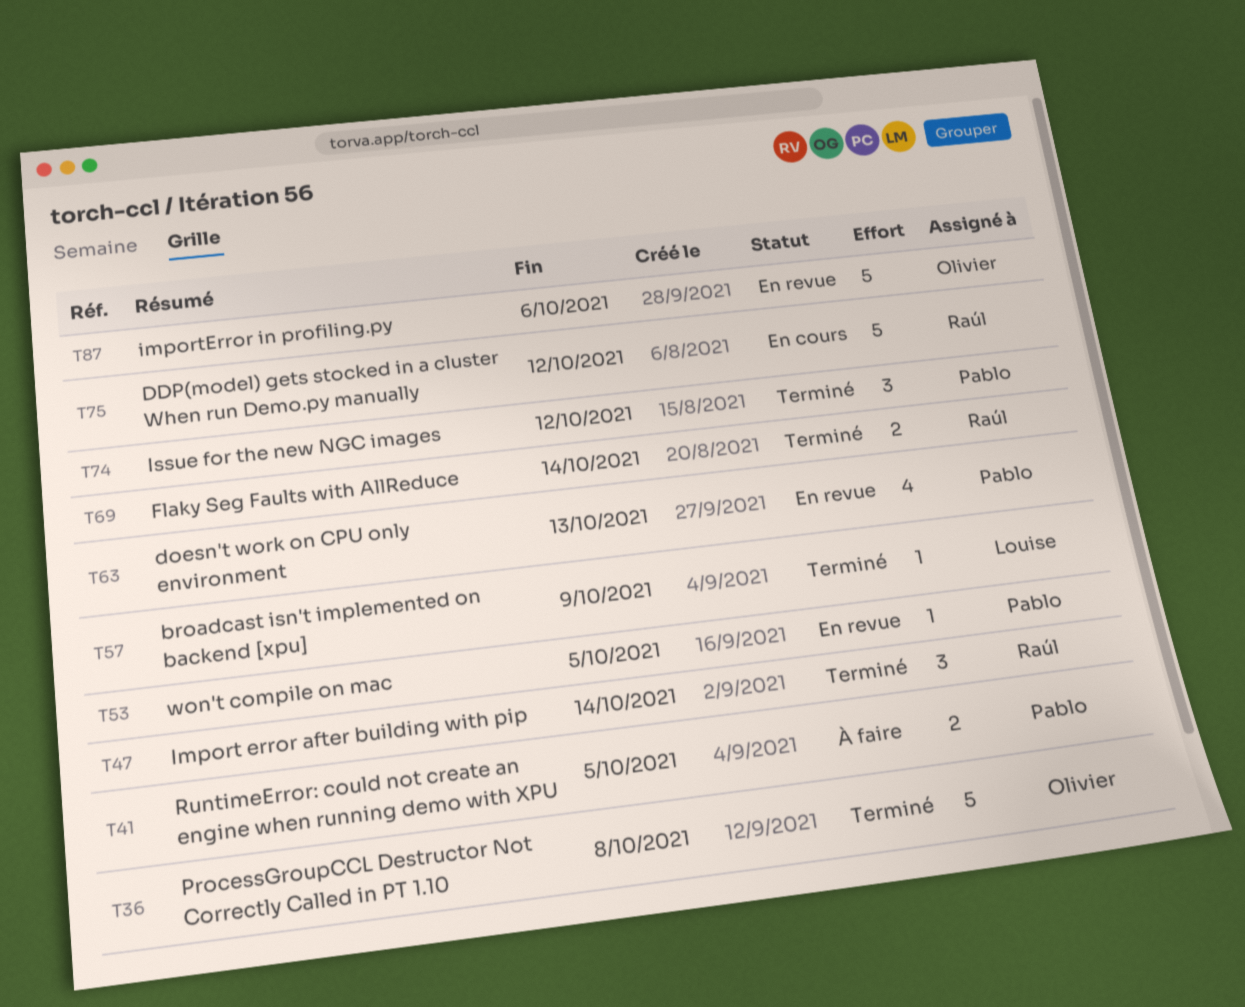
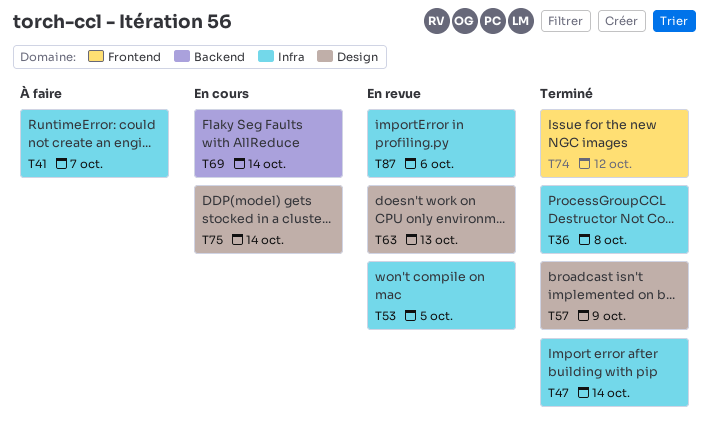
T41, due: Oct 5 -> Oct 7
T69, status: Terminé -> En cours
T75, due: Oct 12 -> Oct 14

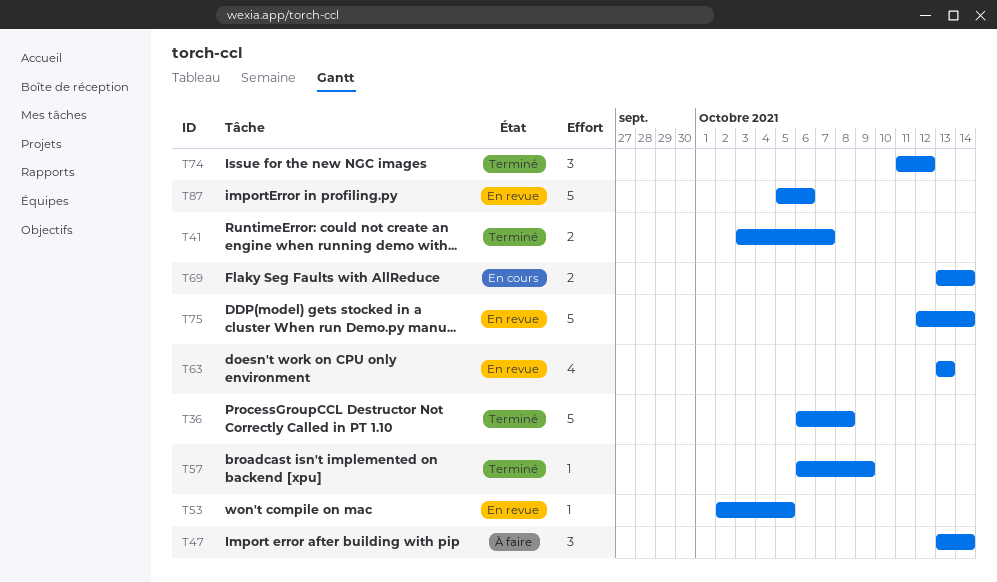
T41, status: À faire -> Terminé
T47, status: Terminé -> À faire
T75, status: En cours -> En revue

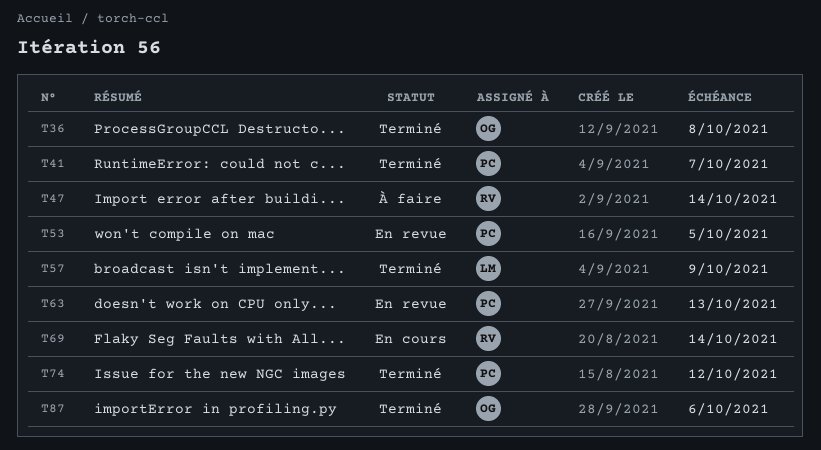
T75: present -> none
T87, status: En revue -> Terminé

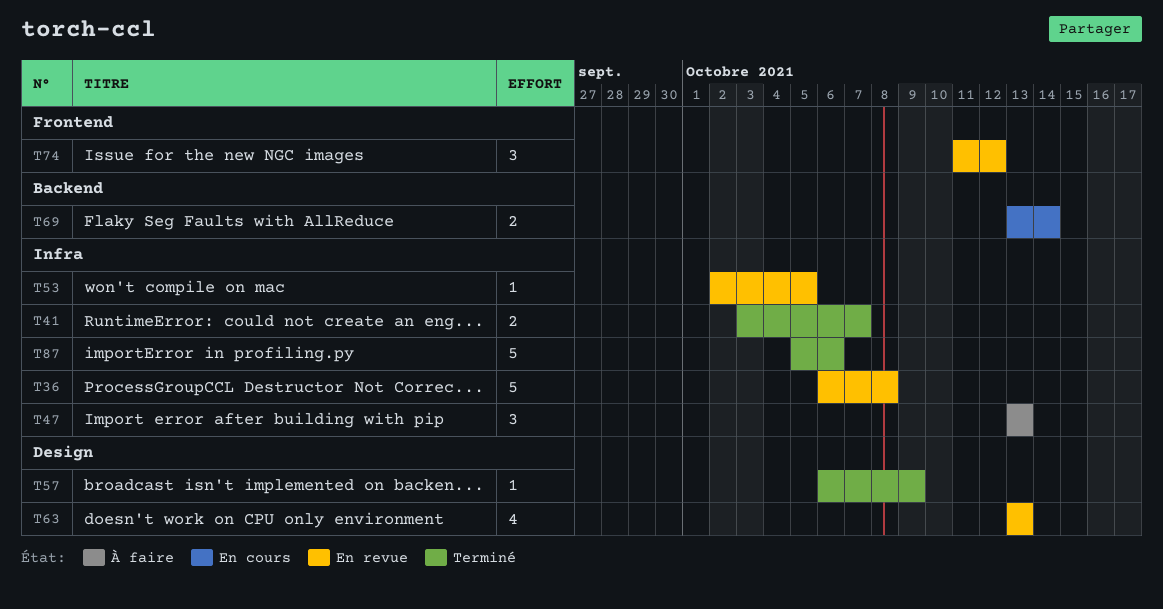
T36, status: Terminé -> En revue
T47, due: Oct 14 -> Oct 13
T74, status: Terminé -> En revue

